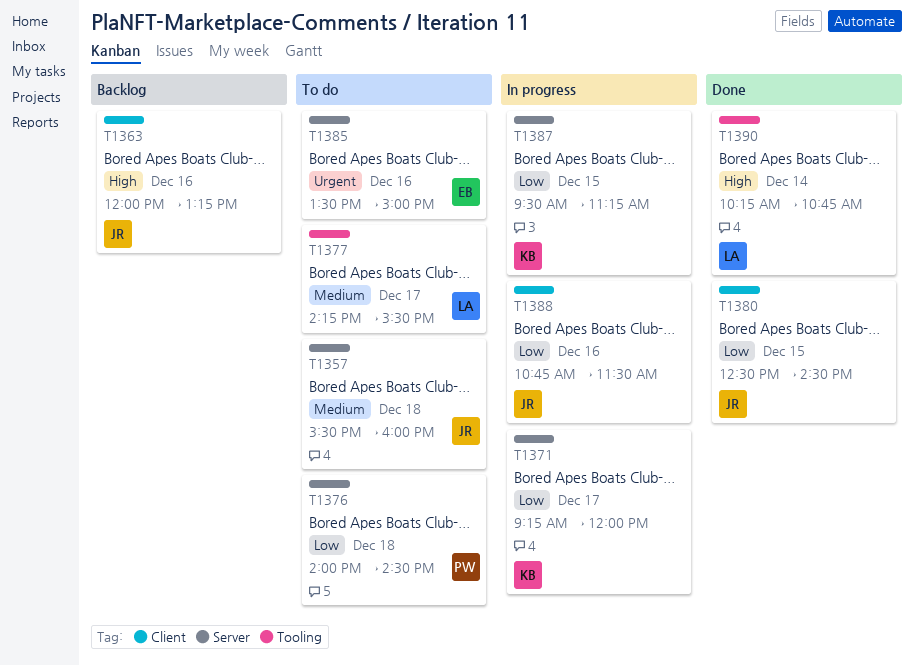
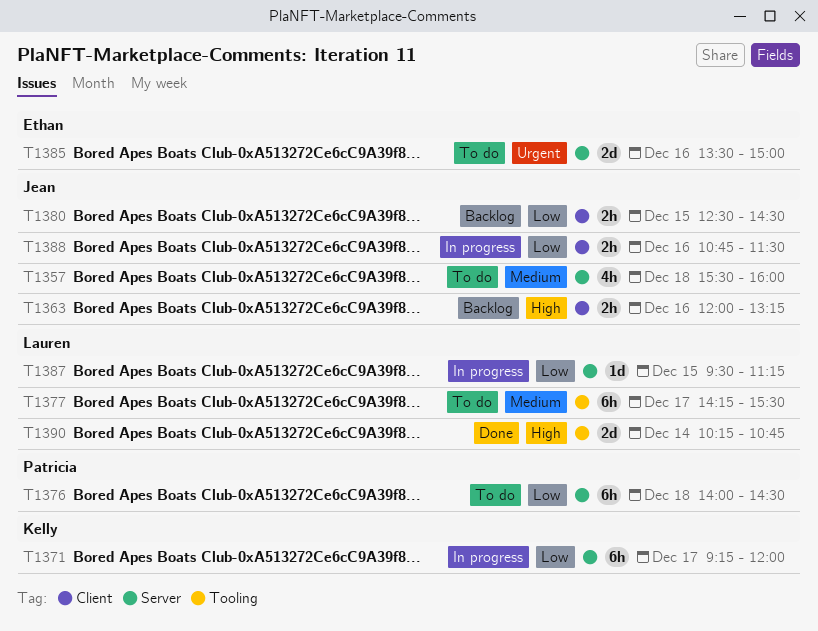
T1380, status: Done -> Backlog
T1387, owner: Kelly -> Lauren

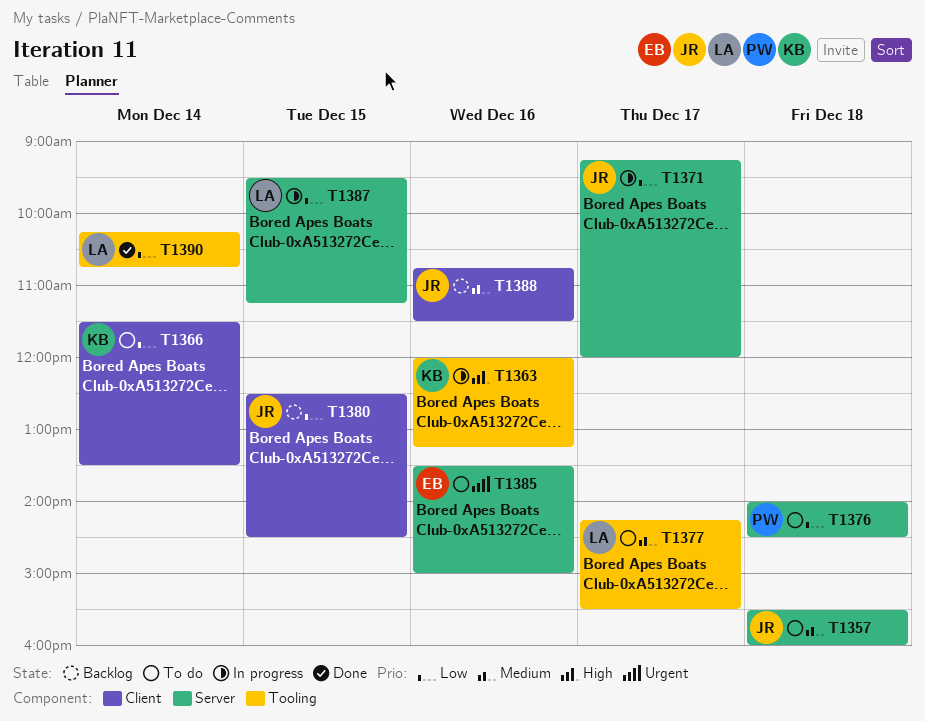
T1363, status: Backlog -> In progress
T1363, owner: Jean -> Kelly
T1363, label: Client -> Tooling
T1366: none -> present
T1371, owner: Kelly -> Jean
T1388, status: In progress -> Backlog
T1388, priority: Low -> Medium
T1390, priority: High -> Low

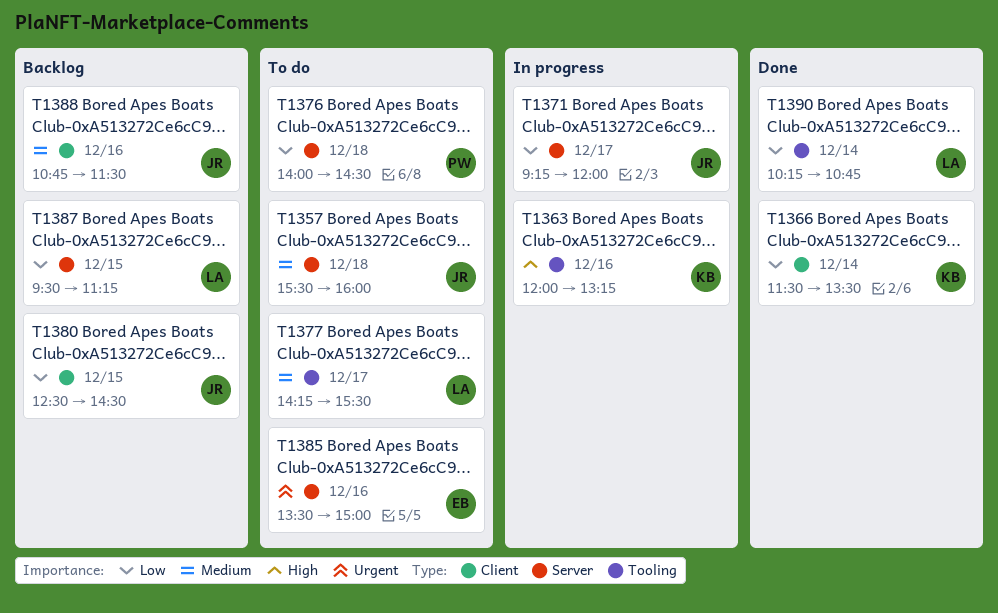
T1366, status: To do -> Done
T1387, status: In progress -> Backlog

